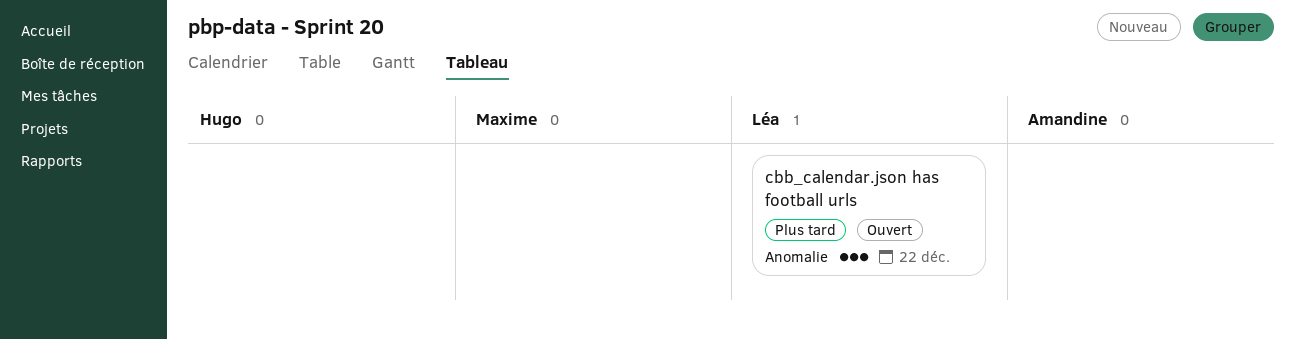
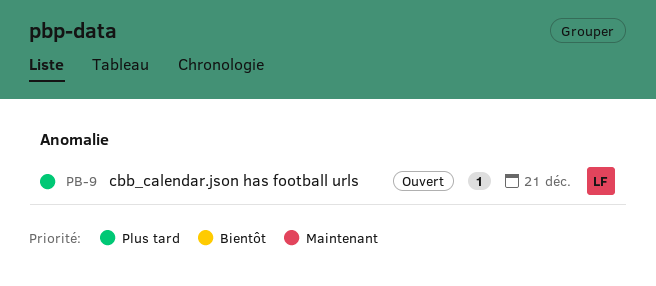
cbb_calendar.json has football urls, estimate: 3 -> 1
cbb_calendar.json has football urls, due: Dec 22 -> Dec 21

